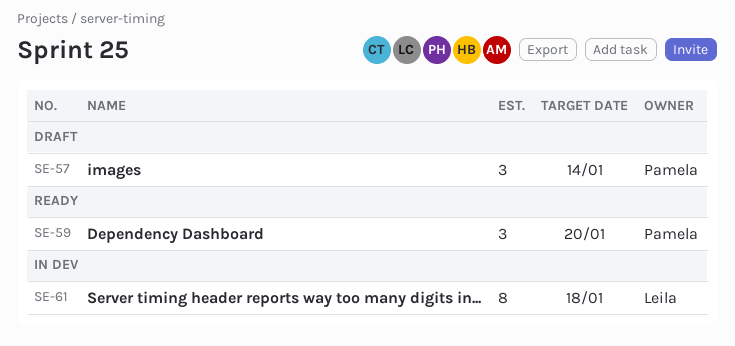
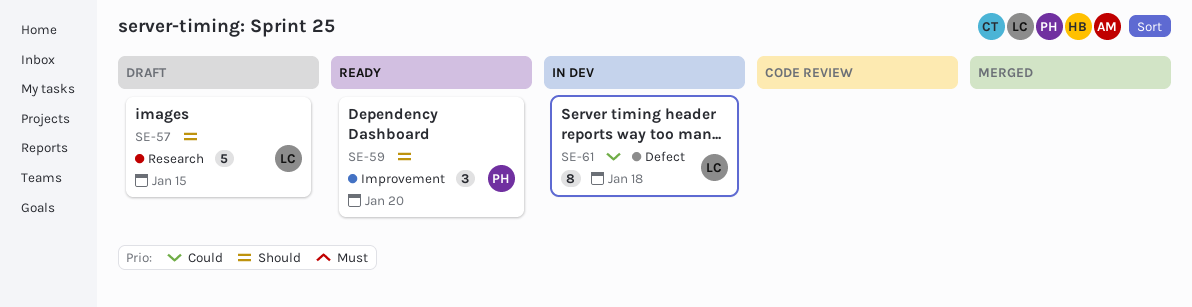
SE-57, owner: Pamela -> Leila
SE-57, estimate: 3 -> 5
SE-57, due: Jan 14 -> Jan 15

